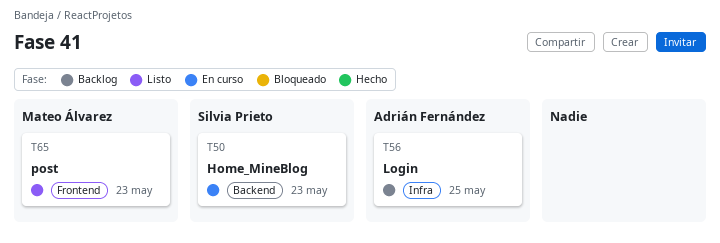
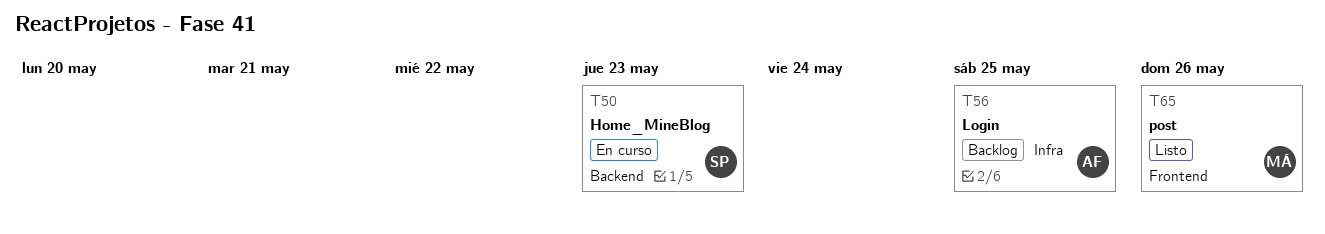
T65, due: May 23 -> May 26

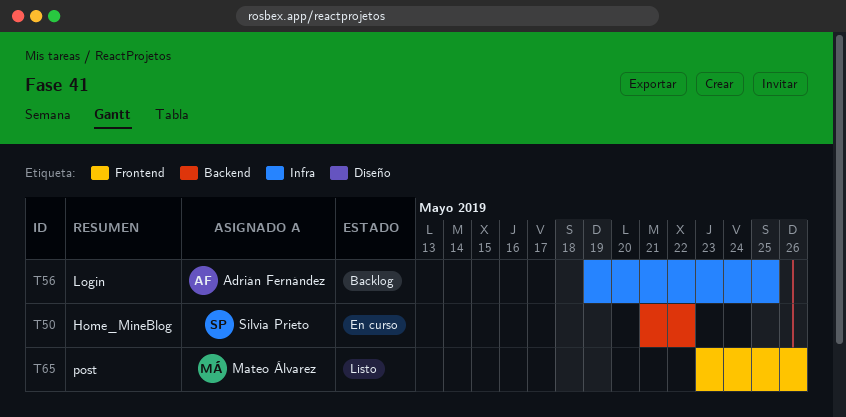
T50, due: May 23 -> May 22

